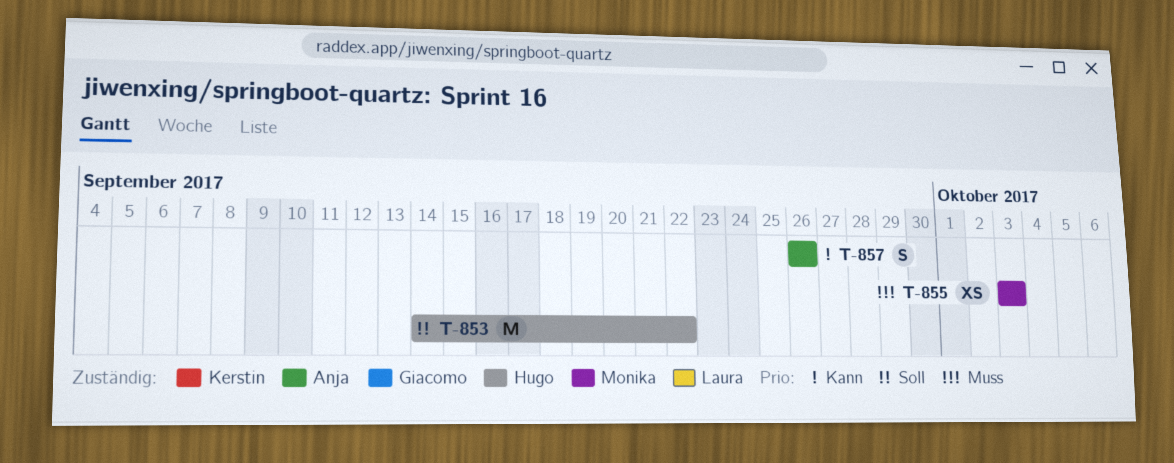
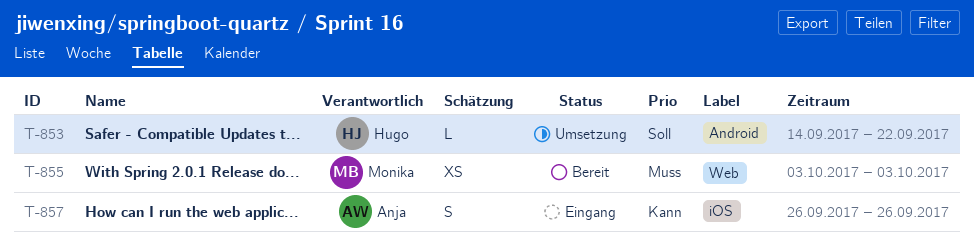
T-853, estimate: M -> L

